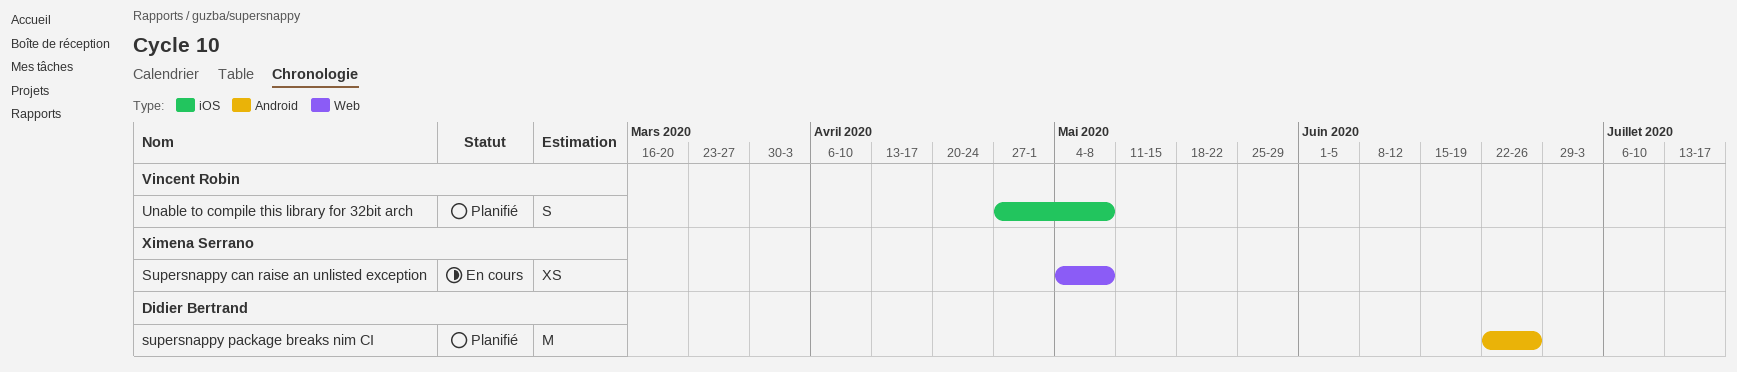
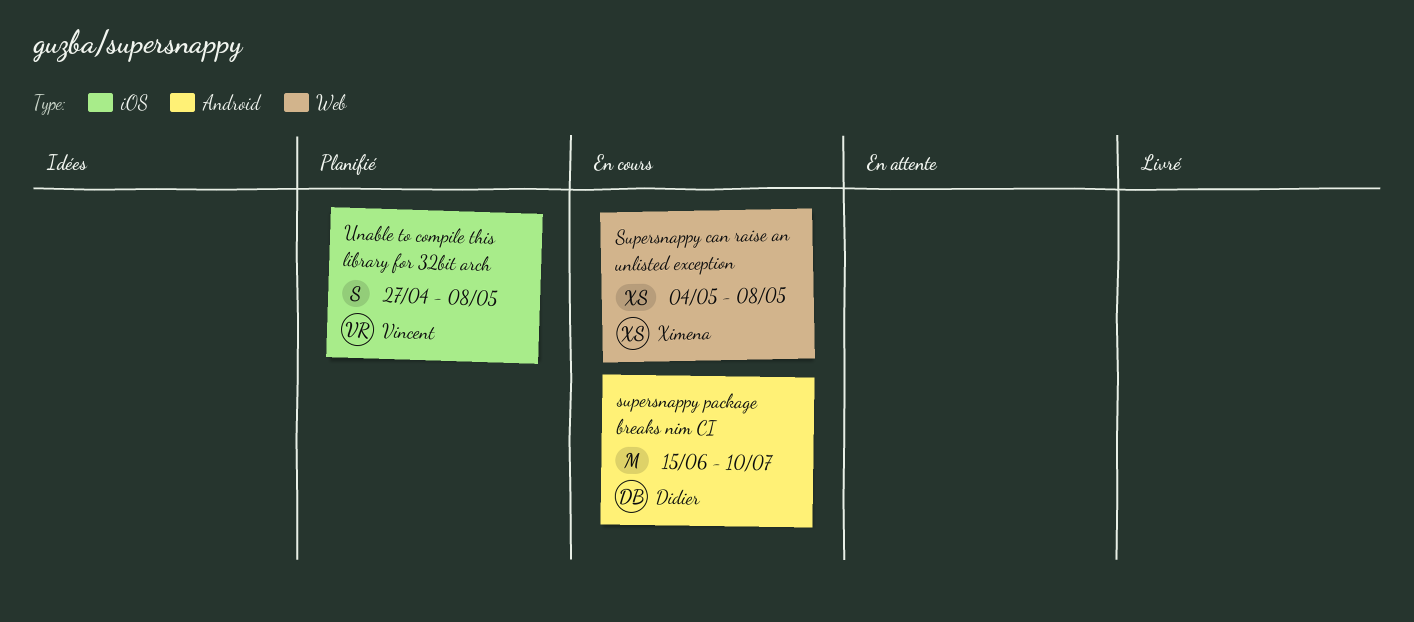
supersnappy package breaks nim CI, status: Planifié -> En cours
supersnappy package breaks nim CI, start: Jun 22 -> Jun 15
supersnappy package breaks nim CI, due: Jun 26 -> Jul 10

